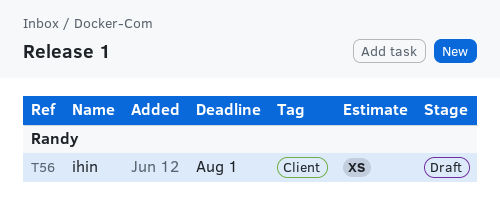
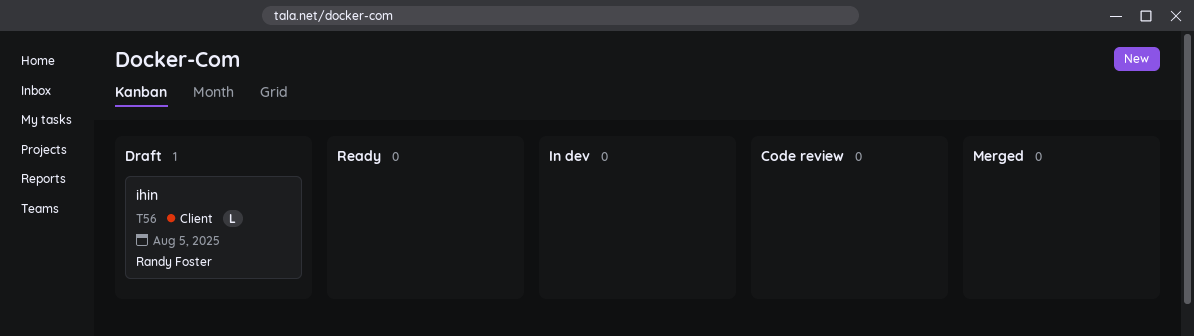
T56, estimate: XS -> L
T56, due: Aug 1 -> Aug 5

